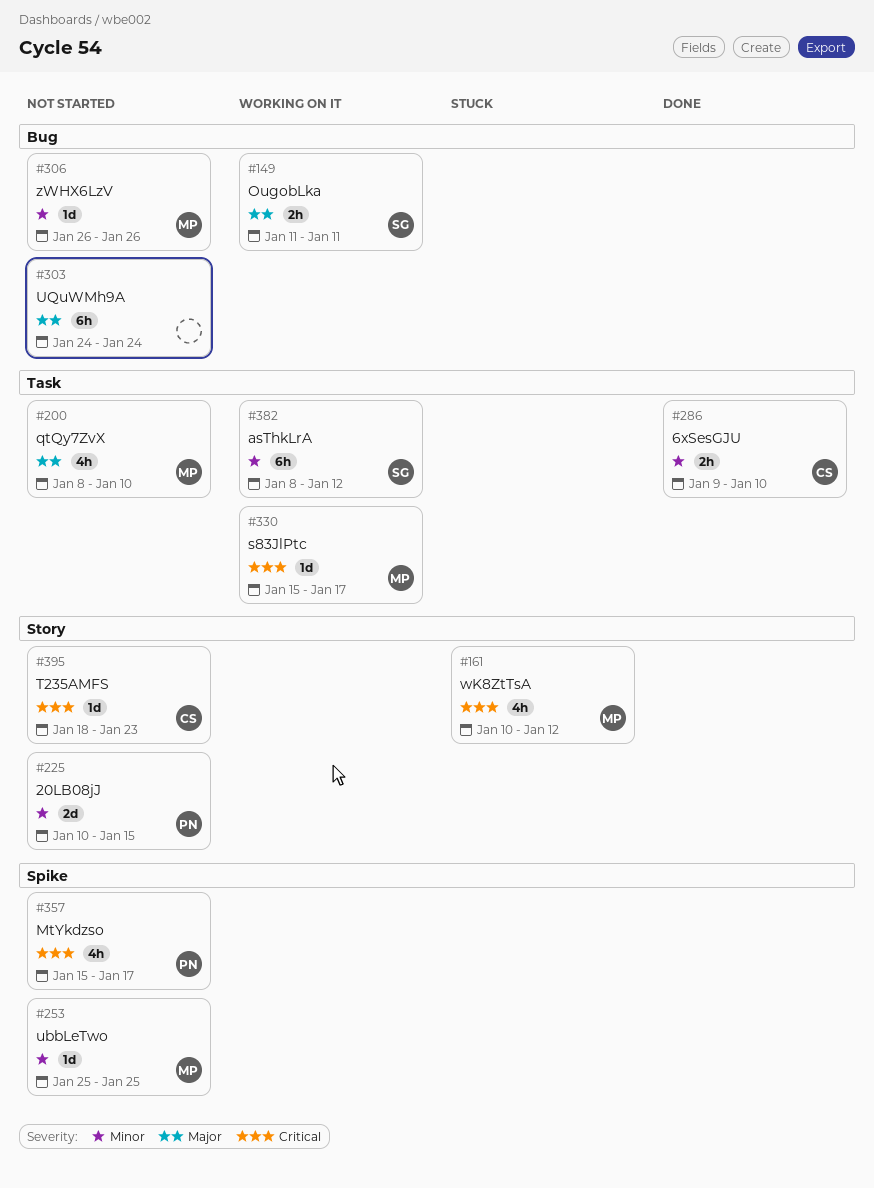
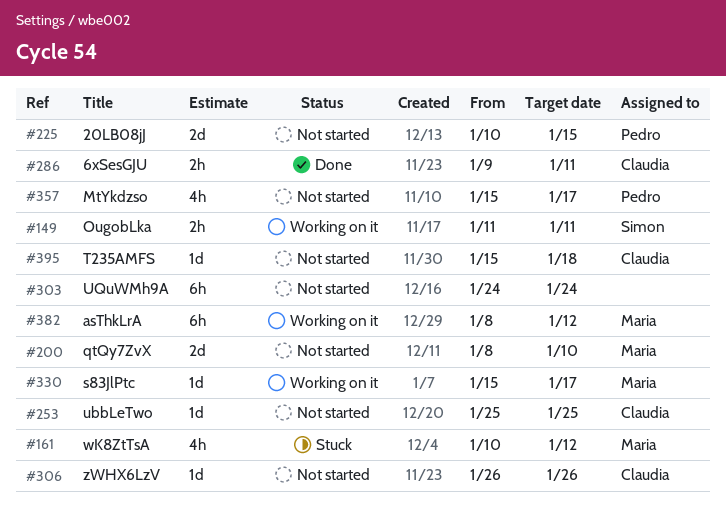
#200, estimate: 4h -> 2d
#253, owner: Maria -> Claudia
#286, due: Jan 10 -> Jan 11
#306, owner: Maria -> Claudia
#382, owner: Simon -> Maria
#395, start: Jan 18 -> Jan 15
#395, due: Jan 23 -> Jan 18

